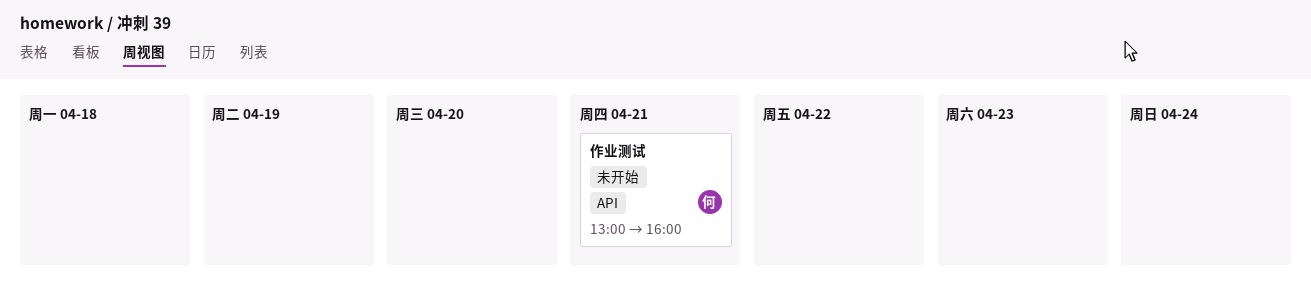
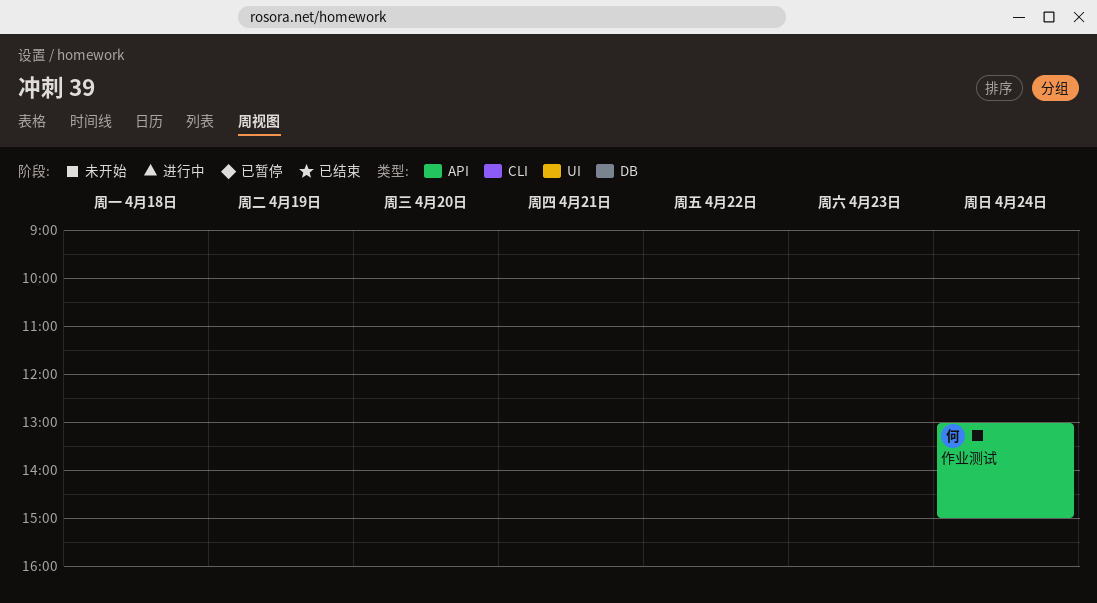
作业测试, day: Apr 21 -> Apr 24
作业测试, ends: 16:00 -> 15:00

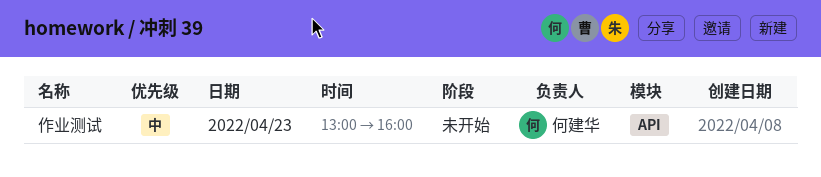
作业测试, day: Apr 24 -> Apr 23
作业测试, ends: 15:00 -> 16:00

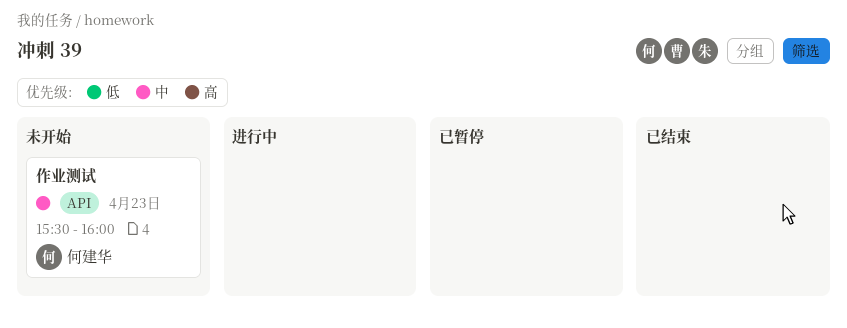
作业测试, begins: 13:00 -> 15:30

